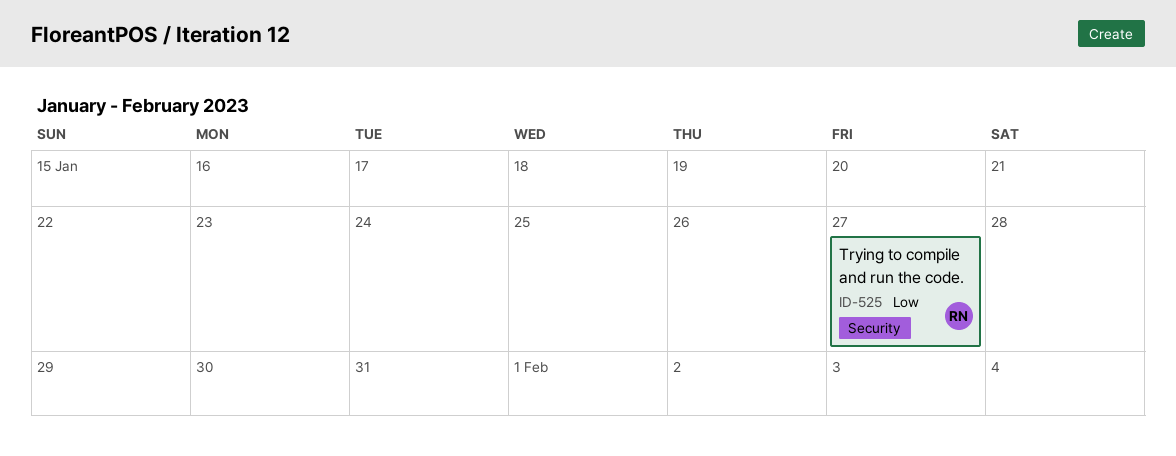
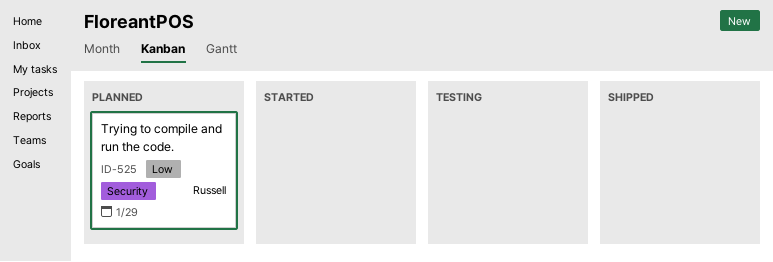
ID-525, due: Jan 27 -> Jan 29

